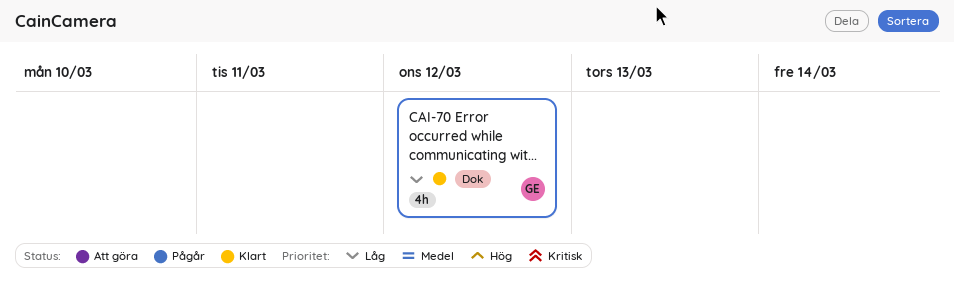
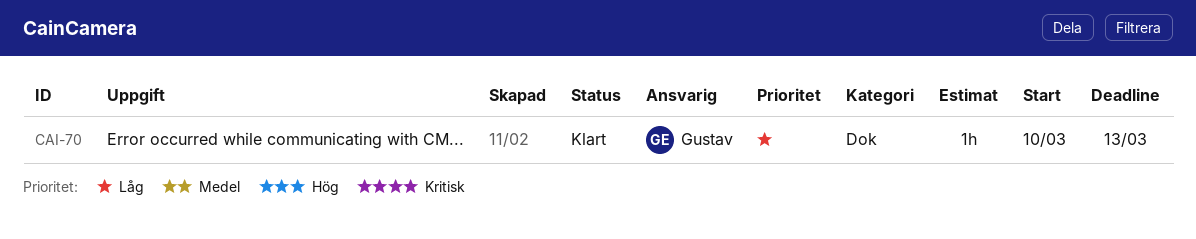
CAI-70, estimate: 4h -> 1h
CAI-70, due: Mar 12 -> Mar 13

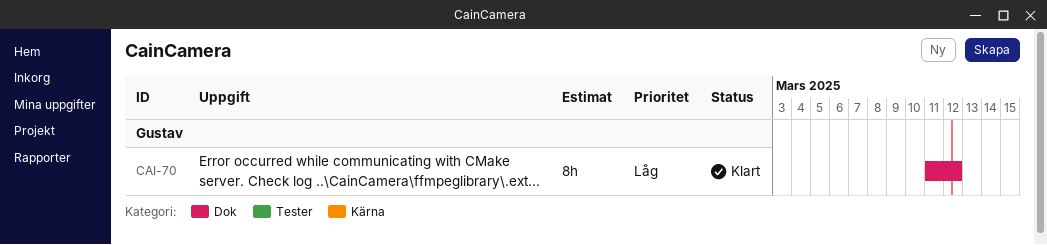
CAI-70, estimate: 1h -> 8h
CAI-70, start: Mar 10 -> Mar 11
CAI-70, due: Mar 13 -> Mar 12

